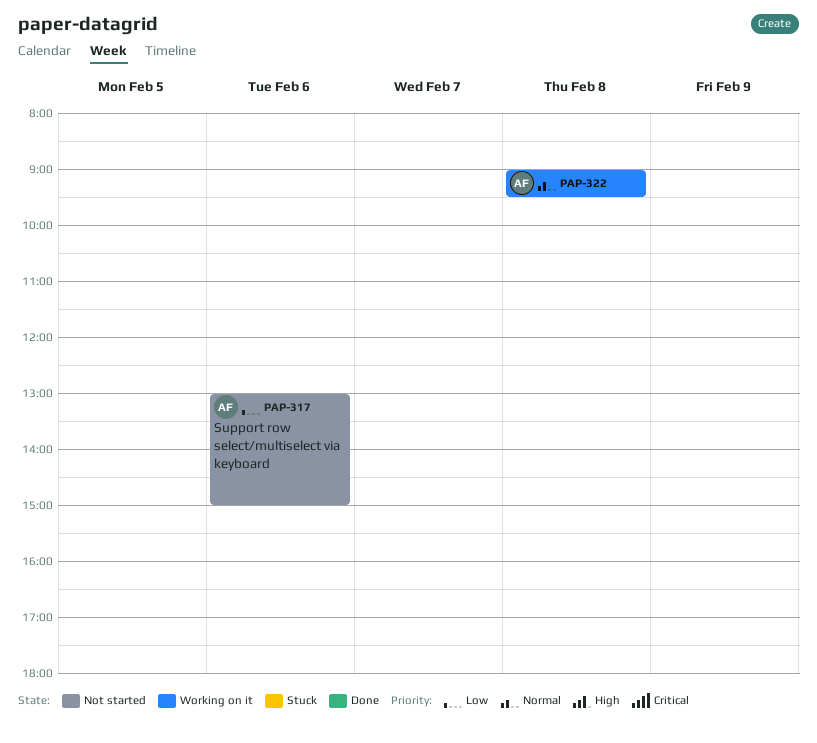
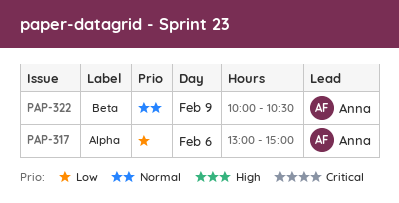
PAP-322, day: Feb 8 -> Feb 9
PAP-322, begins: 09:00 -> 10:00
PAP-322, ends: 09:30 -> 10:30

